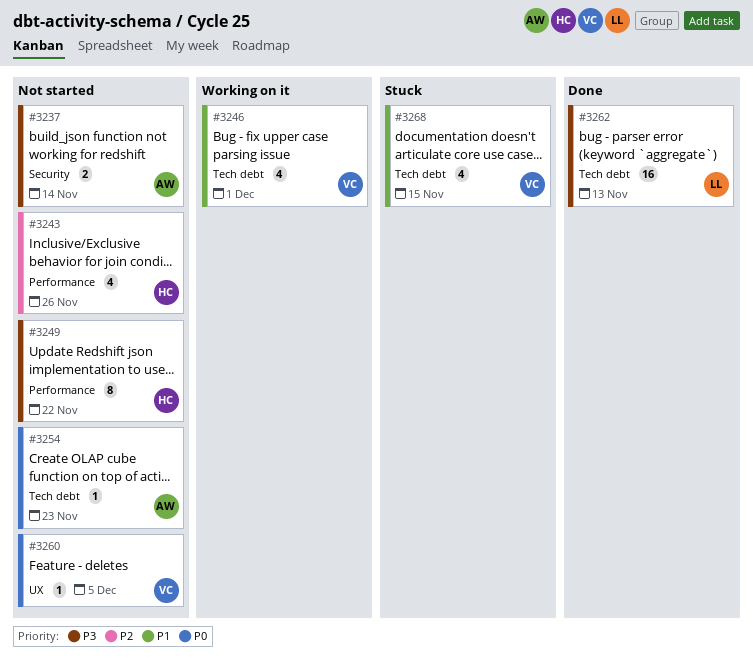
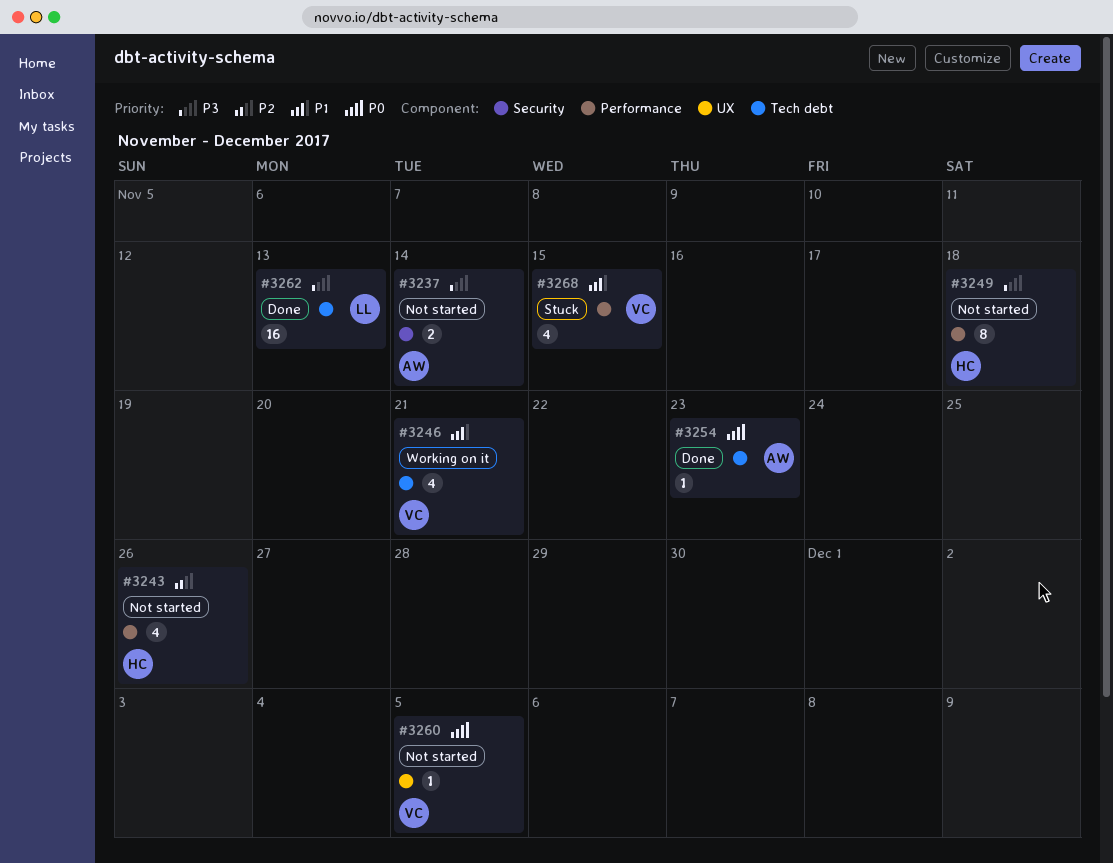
#3246, due: Dec 1 -> Nov 21
#3249, due: Nov 22 -> Nov 18
#3254, status: Not started -> Done
#3268, label: Tech debt -> Performance

